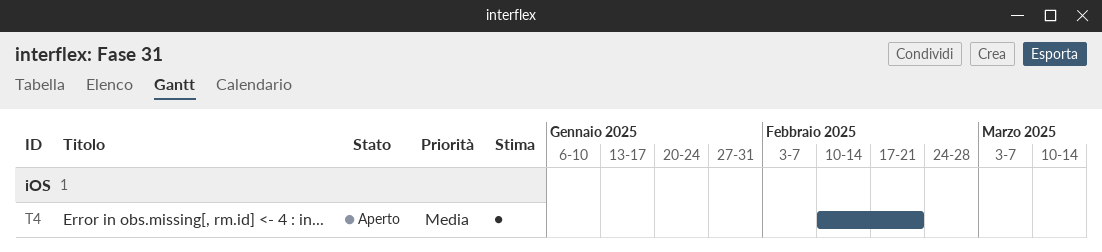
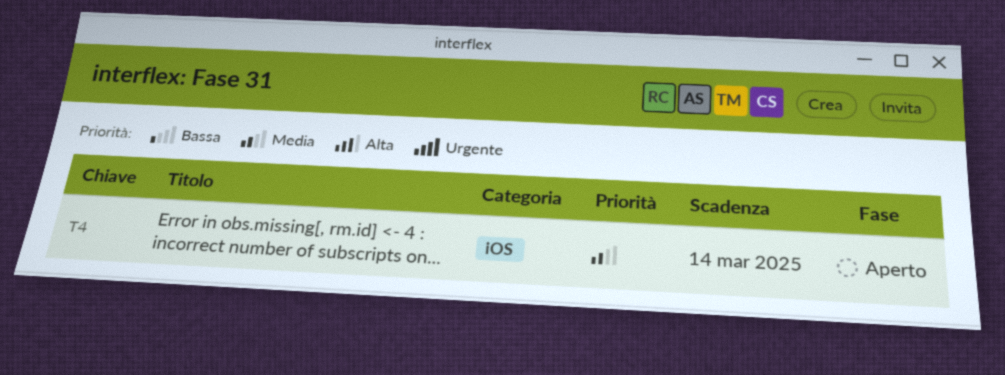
T4, due: Feb 21 -> Mar 14

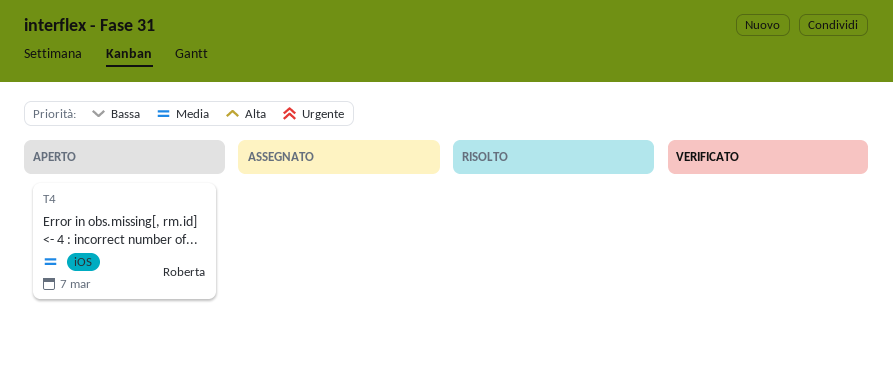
T4, due: Mar 14 -> Mar 7

